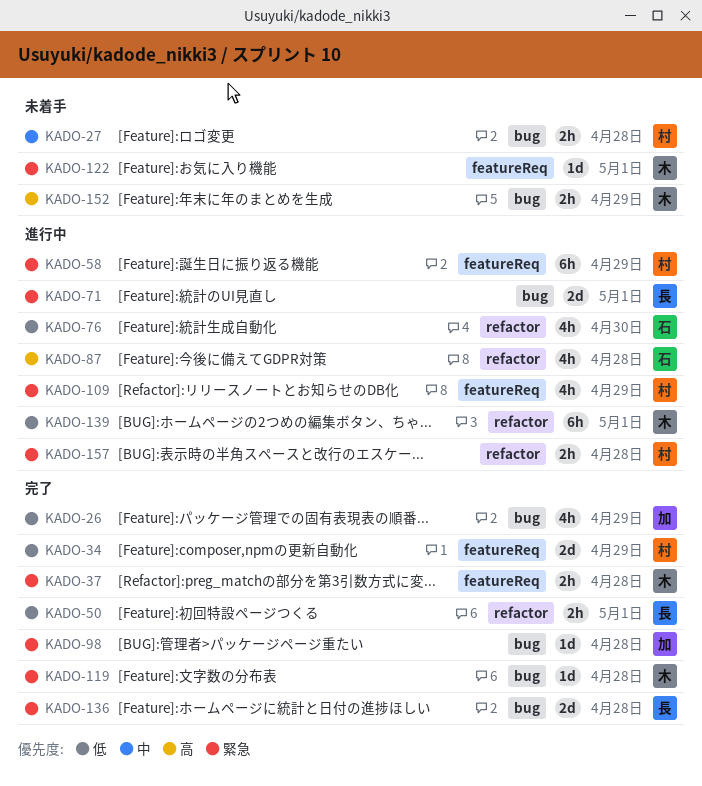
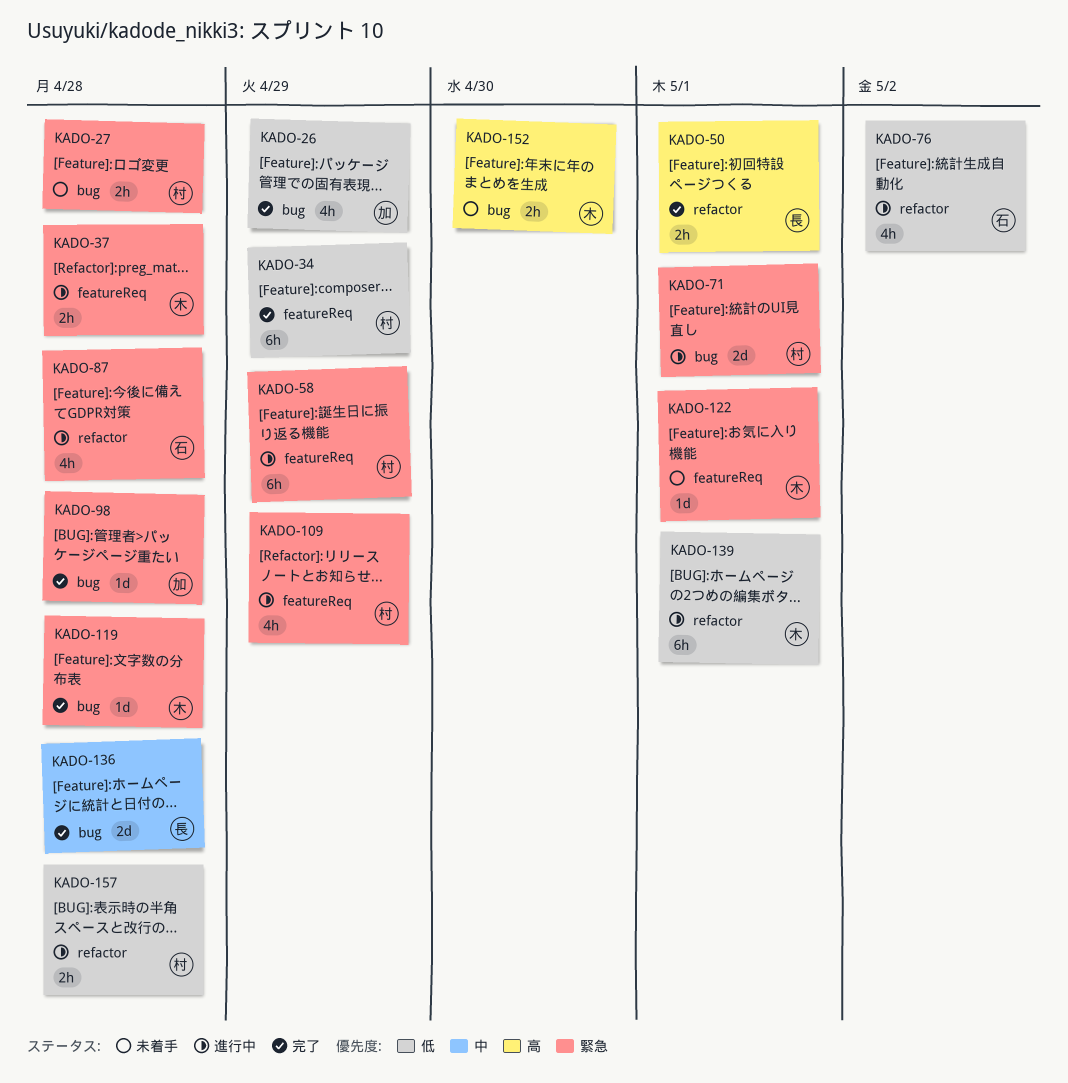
KADO-27, priority: 中 -> 緊急
KADO-34, estimate: 2d -> 6h
KADO-37, status: 完了 -> 進行中
KADO-50, priority: 低 -> 高
KADO-71, owner: 長 -> 村
KADO-76, due: Apr 30 -> May 2
KADO-87, priority: 高 -> 緊急
KADO-136, priority: 緊急 -> 中
KADO-152, due: Apr 29 -> Apr 30
KADO-157, priority: 緊急 -> 低

